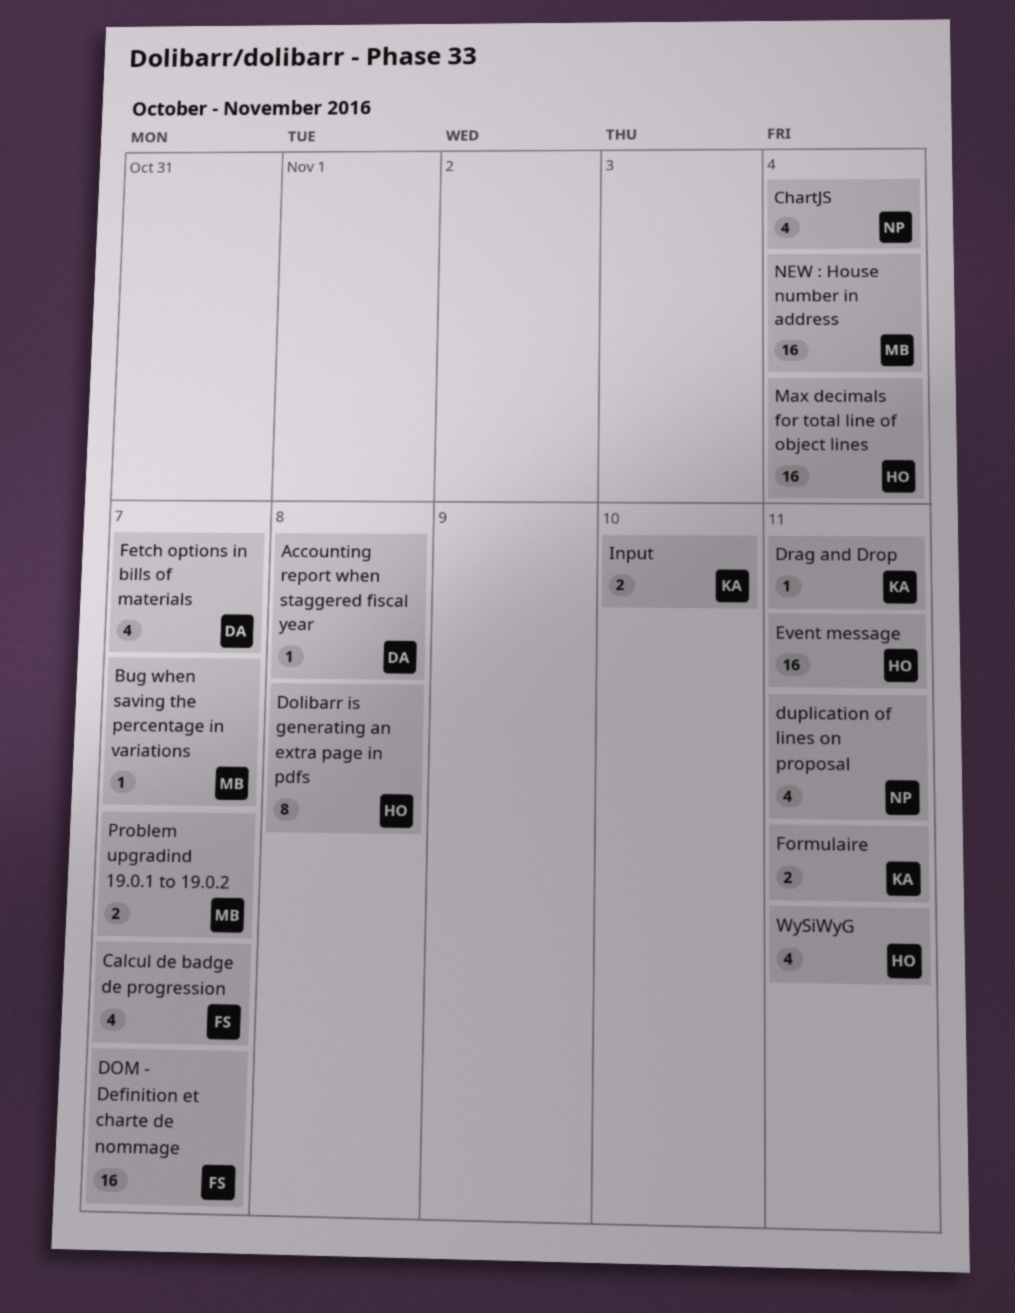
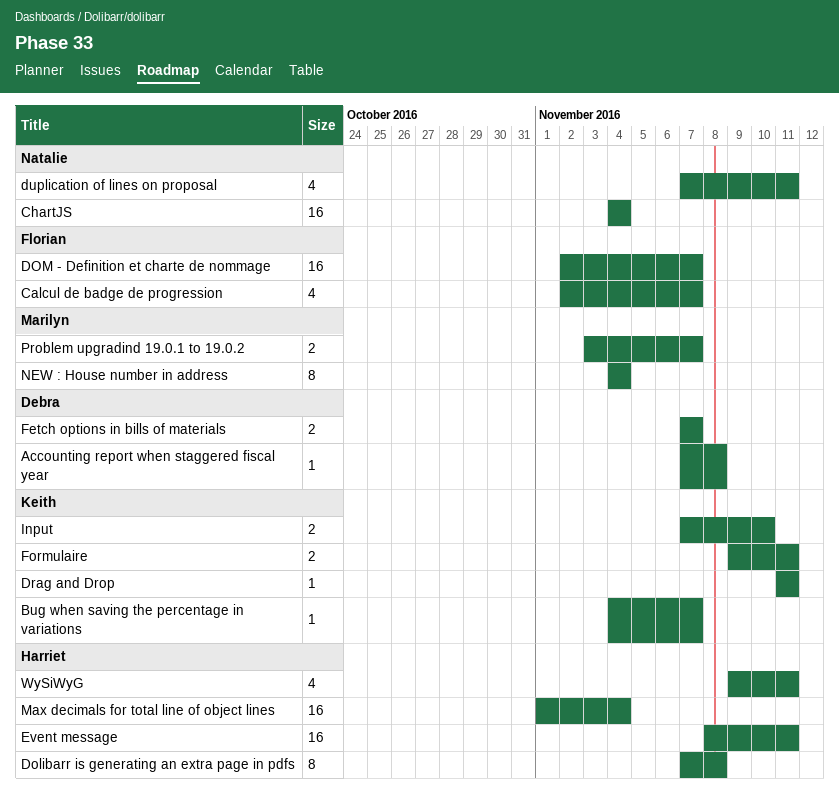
Bug when saving the percentage in variations, owner: Marilyn -> Keith
ChartJS, estimate: 4 -> 16
Fetch options in bills of materials, estimate: 4 -> 2
NEW : House number in address, estimate: 16 -> 8

